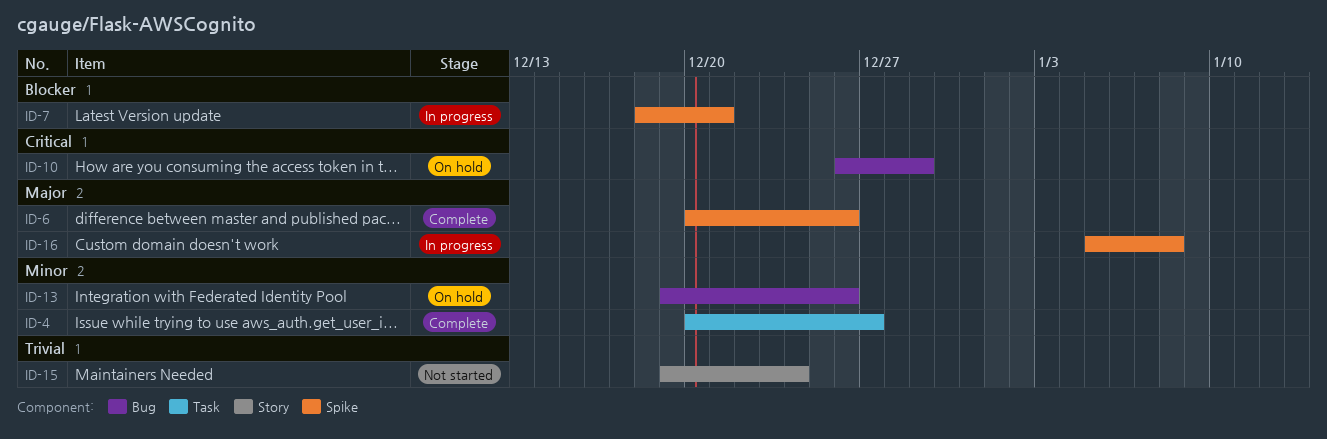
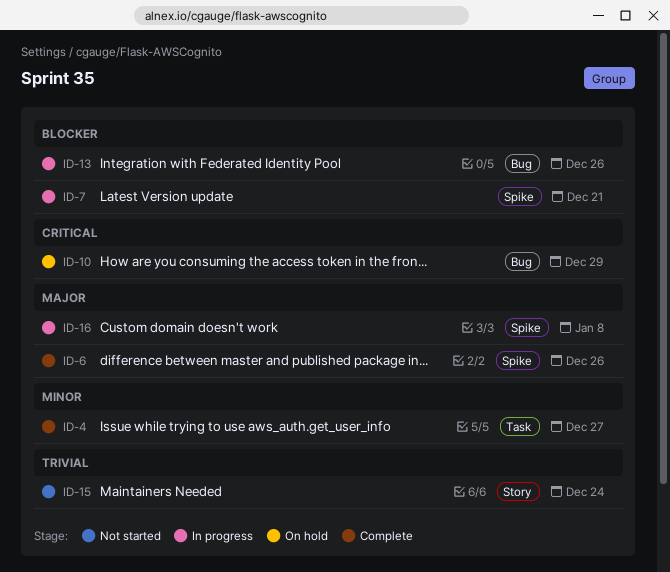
ID-13, status: On hold -> In progress
ID-13, priority: Minor -> Blocker

